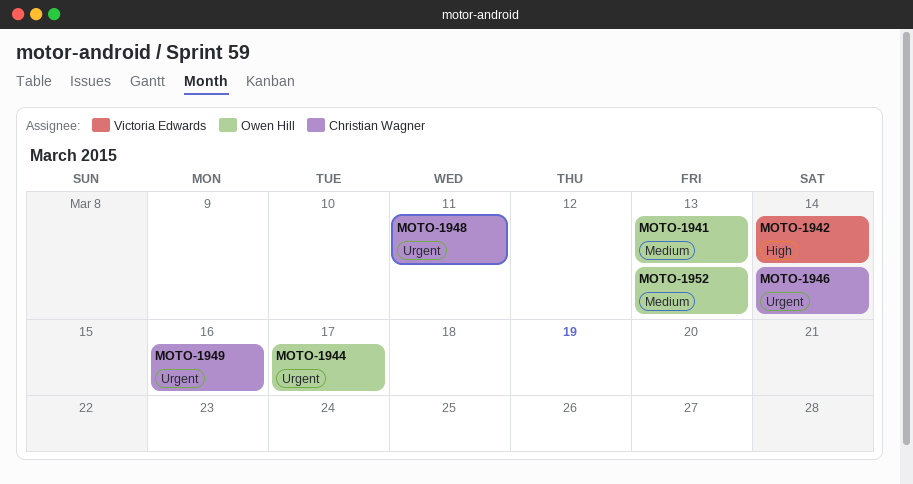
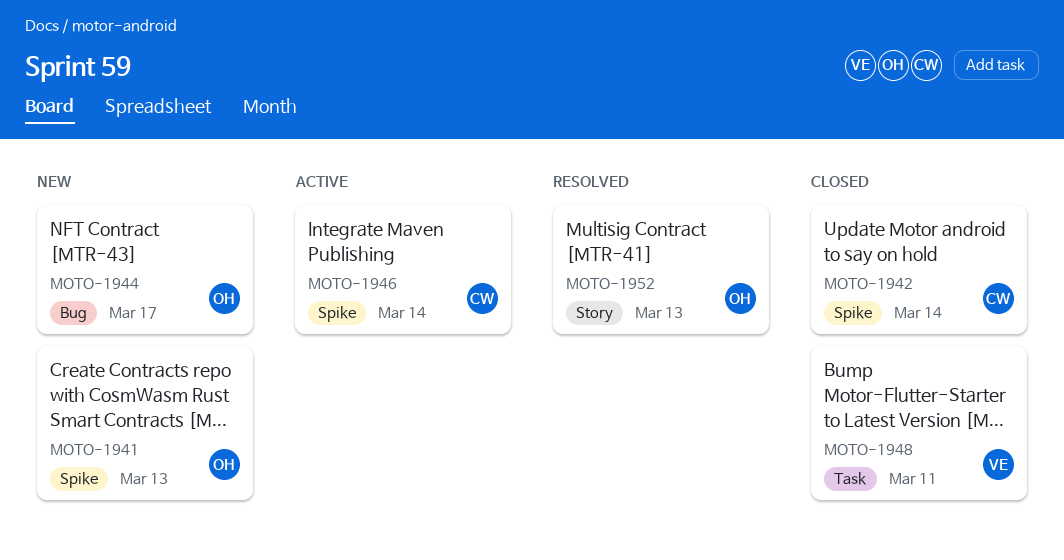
MOTO-1942, owner: Victoria Edwards -> Christian Wagner
MOTO-1948, owner: Christian Wagner -> Victoria Edwards
MOTO-1949: present -> none

